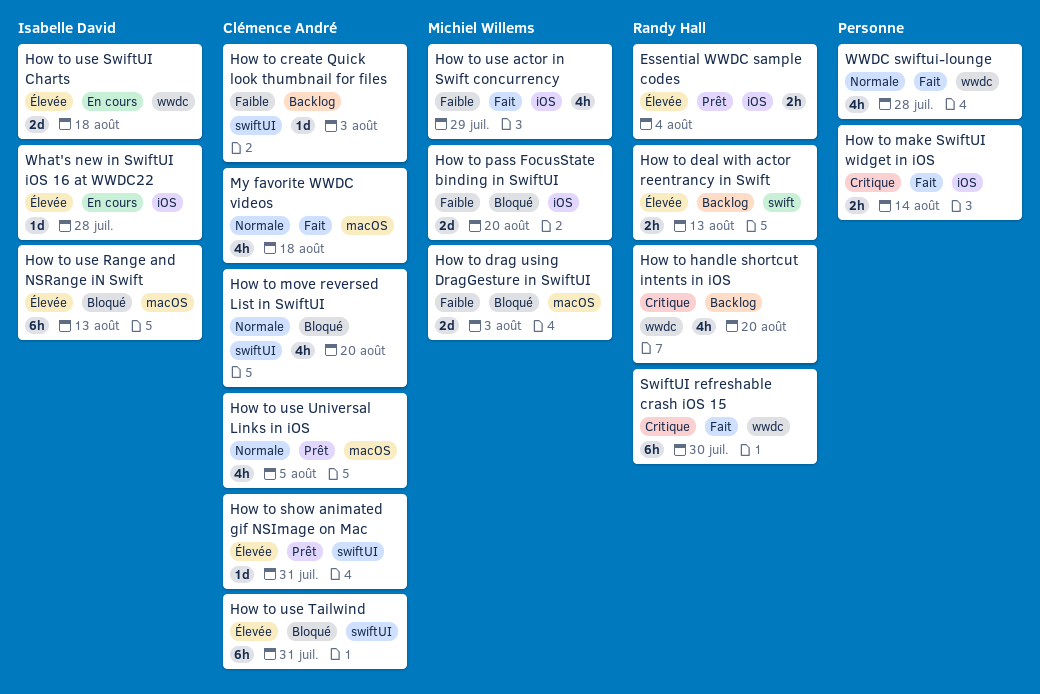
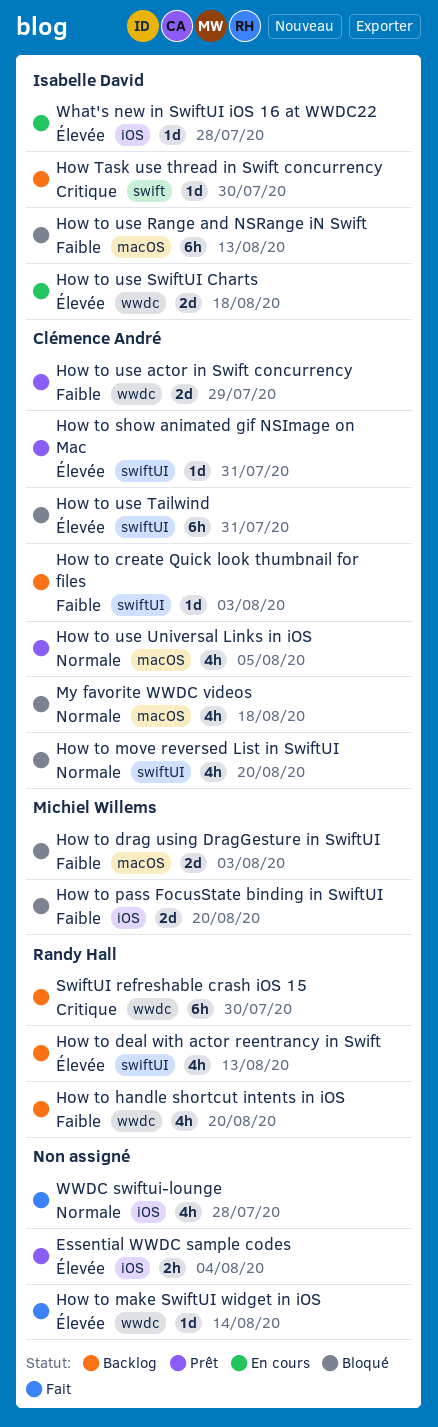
Essential WWDC sample codes, owner: Randy Hall -> none
How Task use thread in Swift concurrency: none -> present
How to deal with actor reentrancy in Swift, label: swift -> swiftUI
How to deal with actor reentrancy in Swift, estimate: 2h -> 4h
How to handle shortcut intents in iOS, priority: Critique -> Faible
How to make SwiftUI widget in iOS, priority: Critique -> Élevée
How to make SwiftUI widget in iOS, label: iOS -> wwdc
How to make SwiftUI widget in iOS, estimate: 2h -> 1d
How to use actor in Swift concurrency, status: Fait -> Prêt
How to use actor in Swift concurrency, owner: Michiel Willems -> Clémence André
How to use actor in Swift concurrency, label: iOS -> wwdc
How to use actor in Swift concurrency, estimate: 4h -> 2d
How to use Range and NSRange iN Swift, priority: Élevée -> Faible
My favorite WWDC videos, status: Fait -> Bloqué
SwiftUI refreshable crash iOS 15, status: Fait -> Backlog
WWDC swiftui-lounge, label: wwdc -> iOS

